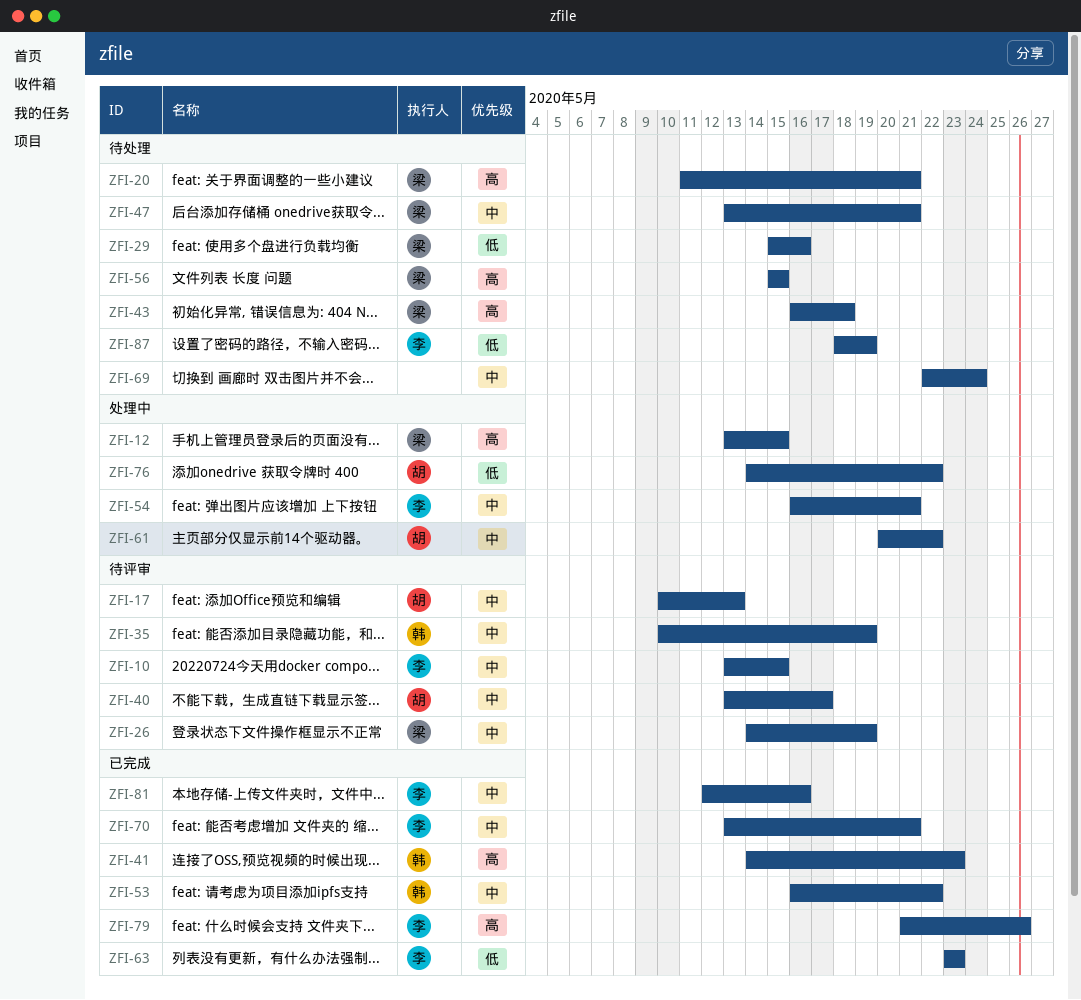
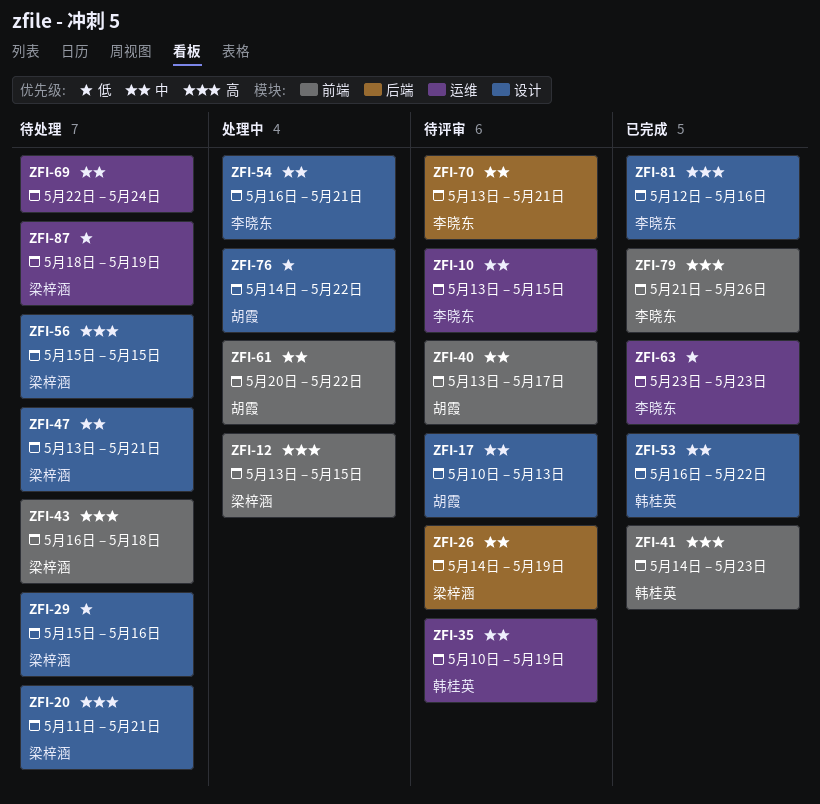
ZFI-70, status: 已完成 -> 待评审
ZFI-81, priority: 中 -> 高
ZFI-87, owner: 李晓东 -> 梁梓涵

